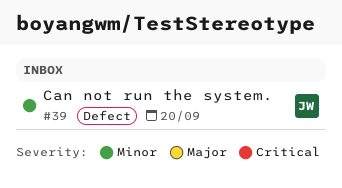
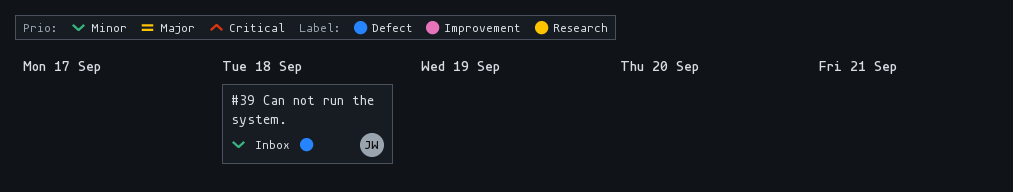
#39, due: Sep 20 -> Sep 18

